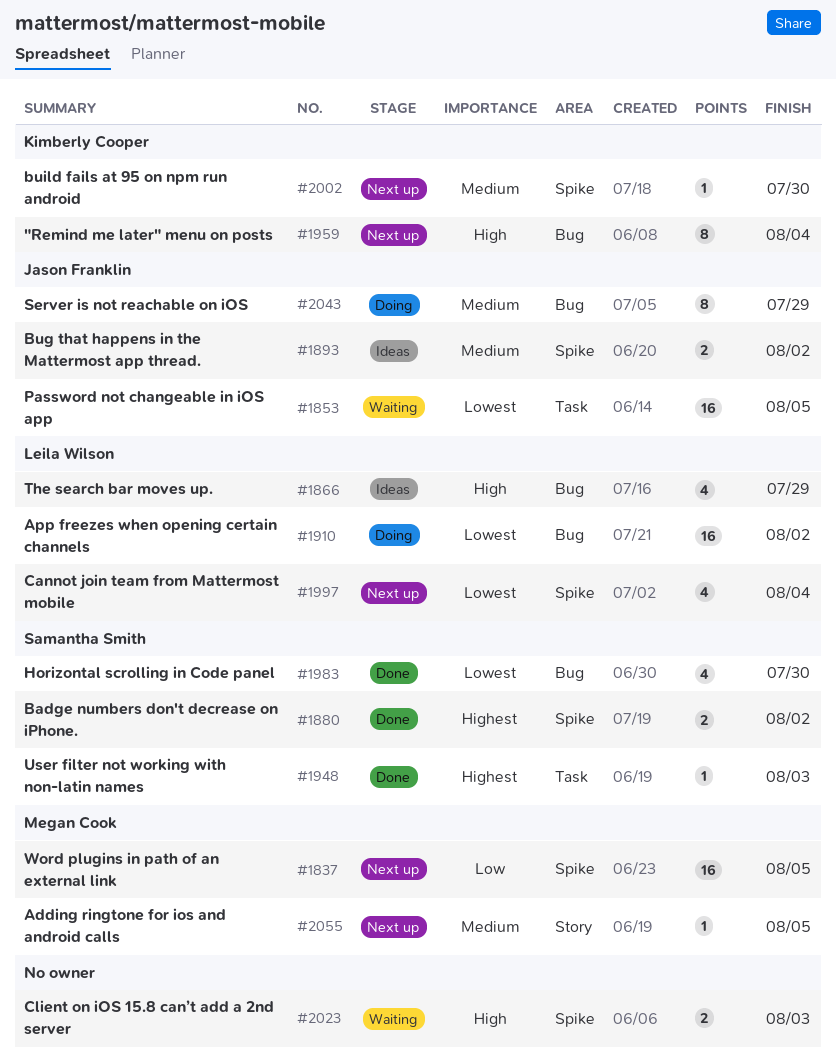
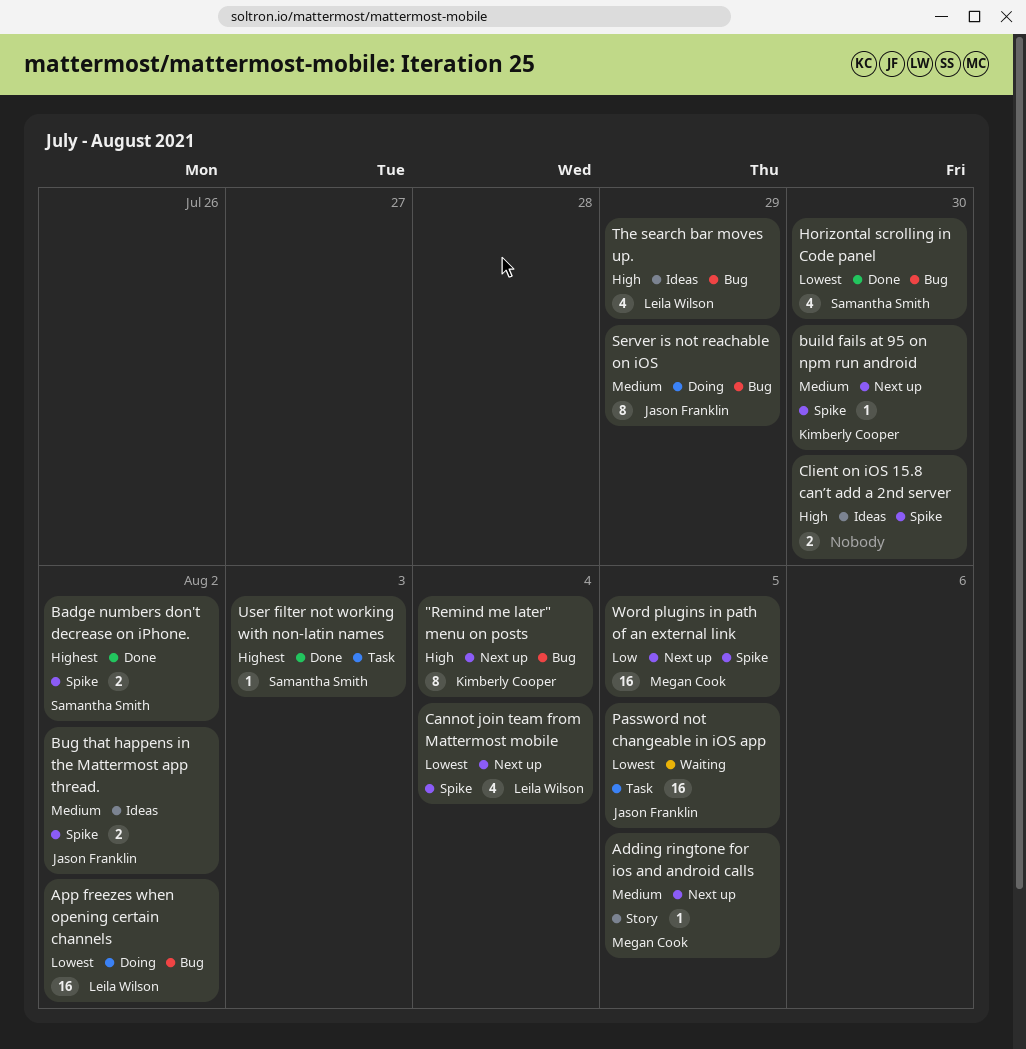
Client on iOS 15.8 can’t add a 2nd server, status: Waiting -> Ideas
Client on iOS 15.8 can’t add a 2nd server, due: Aug 3 -> Jul 30

